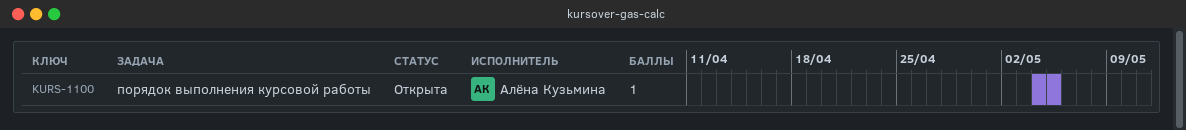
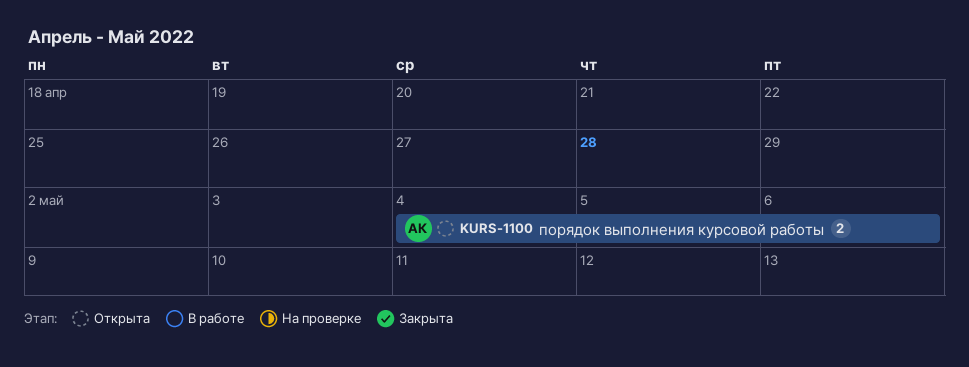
KURS-1100, estimate: 1 -> 2
KURS-1100, due: May 5 -> May 6

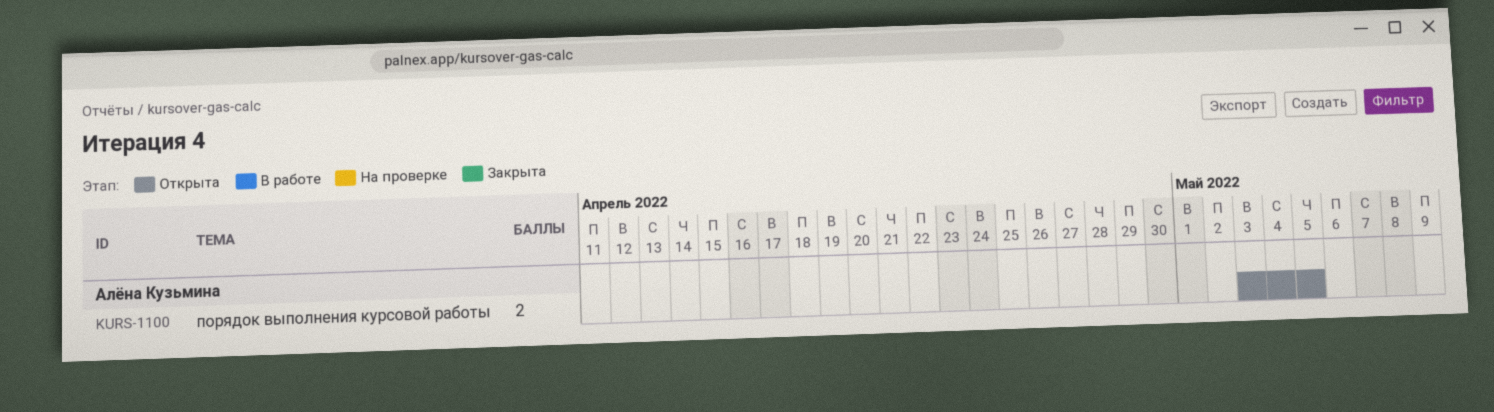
KURS-1100, start: May 4 -> May 3
KURS-1100, due: May 6 -> May 5

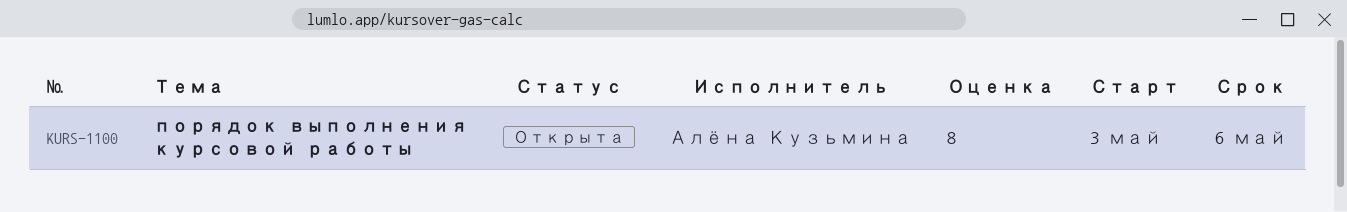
KURS-1100, estimate: 2 -> 8
KURS-1100, due: May 5 -> May 6

